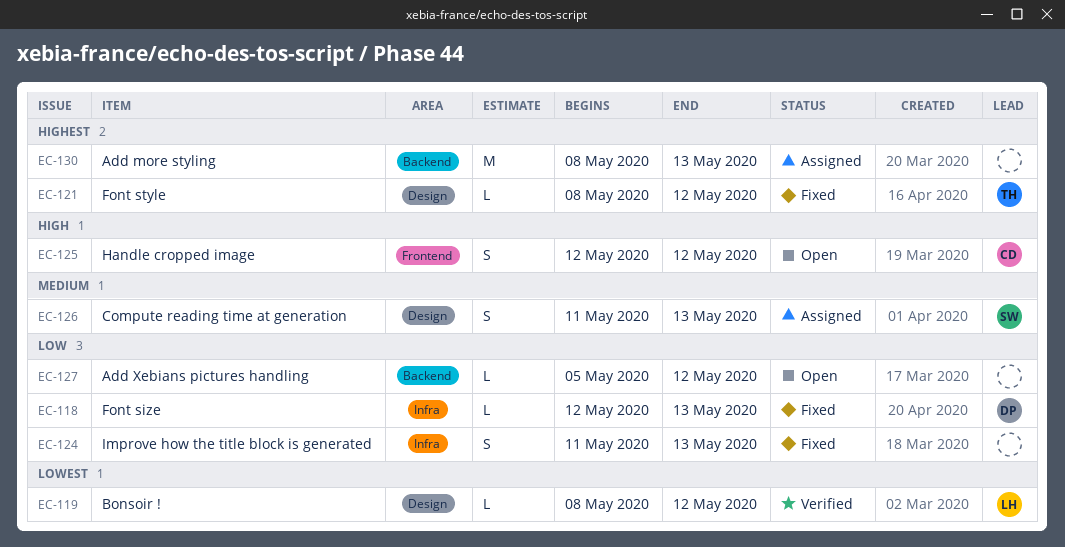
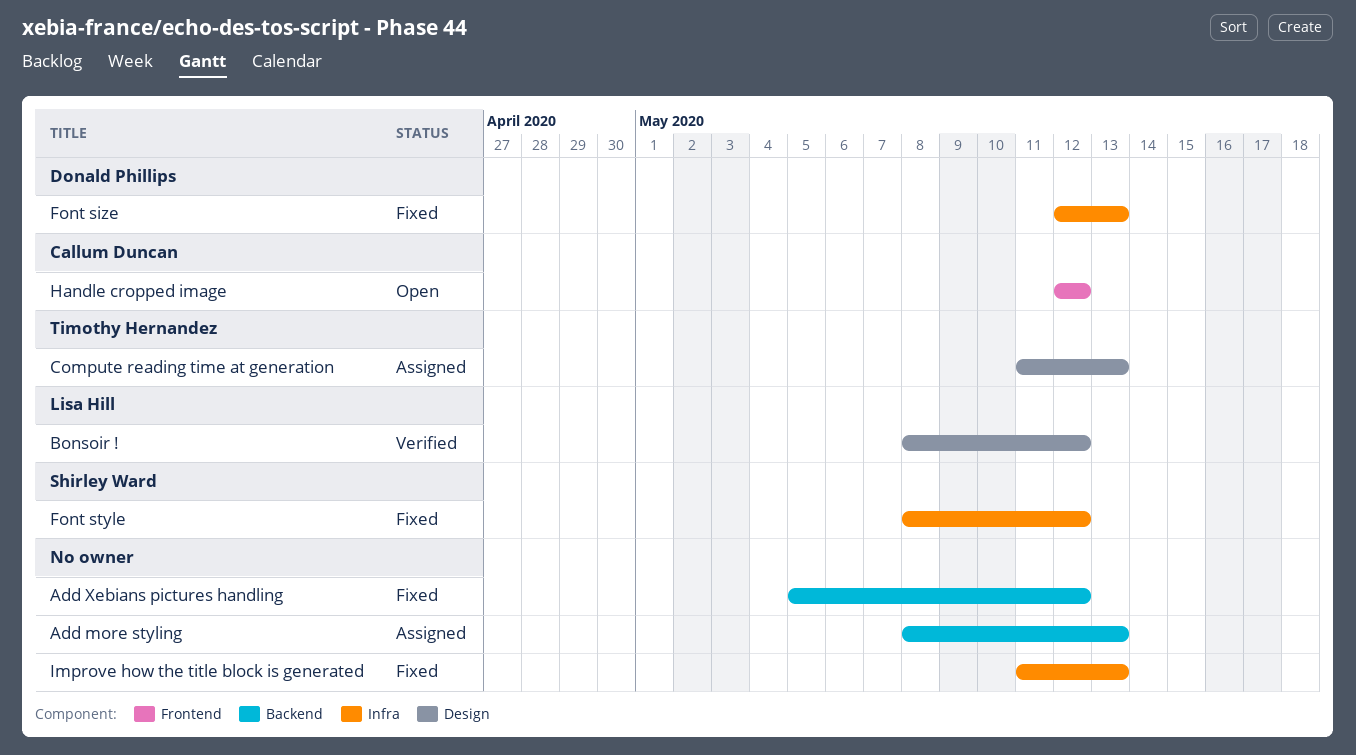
Add Xebians pictures handling, status: Open -> Fixed
Compute reading time at generation, owner: Shirley Ward -> Timothy Hernandez
Font style, owner: Timothy Hernandez -> Shirley Ward
Font style, label: Design -> Infra

